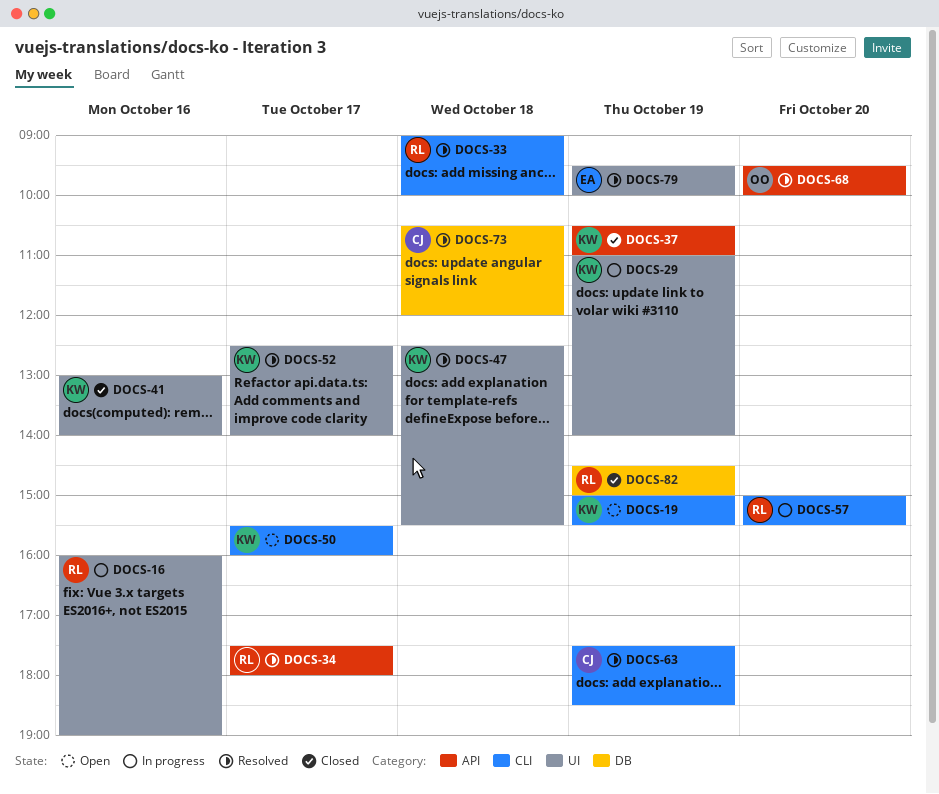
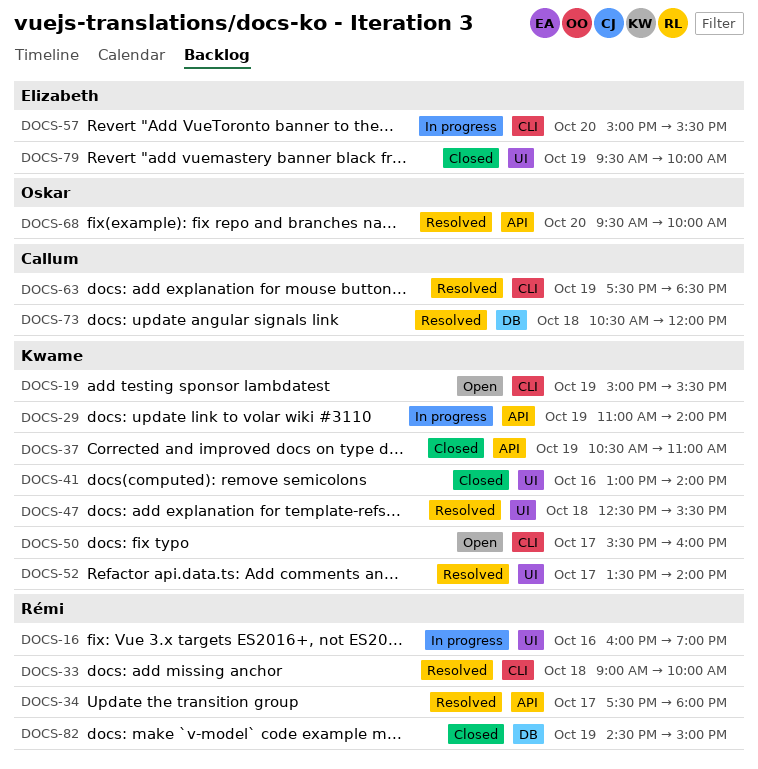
DOCS-29, label: UI -> API
DOCS-52, begins: 12:30 -> 13:30
DOCS-57, owner: Rémi -> Elizabeth
DOCS-79, status: Resolved -> Closed

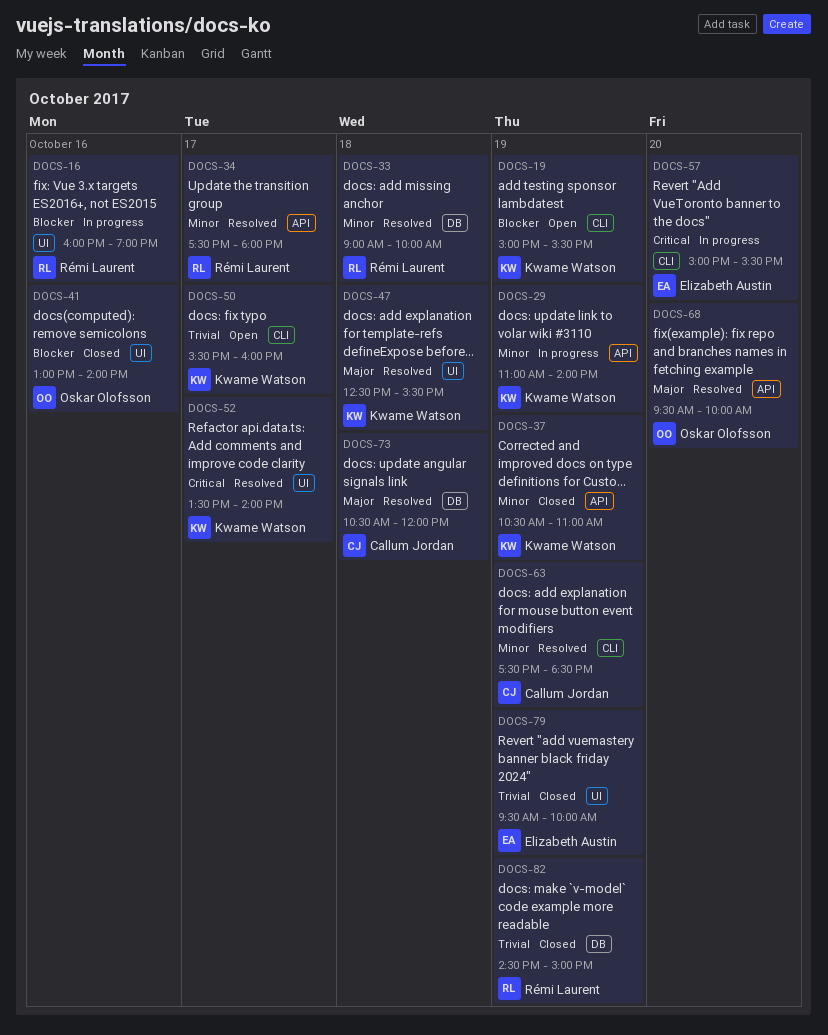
DOCS-33, label: CLI -> DB
DOCS-41, owner: Kwame Watson -> Oskar Olofsson

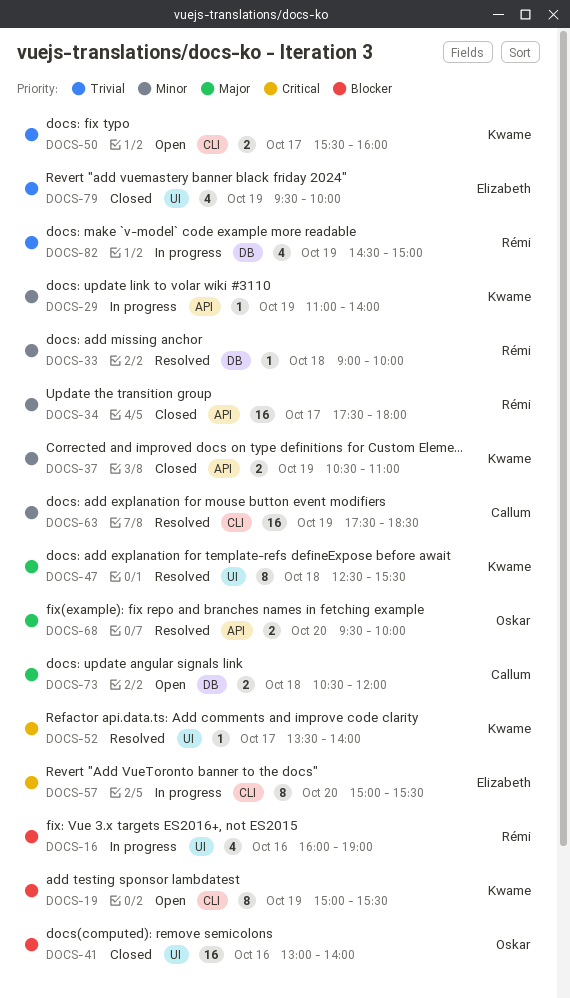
DOCS-34, status: Resolved -> Closed
DOCS-73, status: Resolved -> Open
DOCS-82, status: Closed -> In progress

